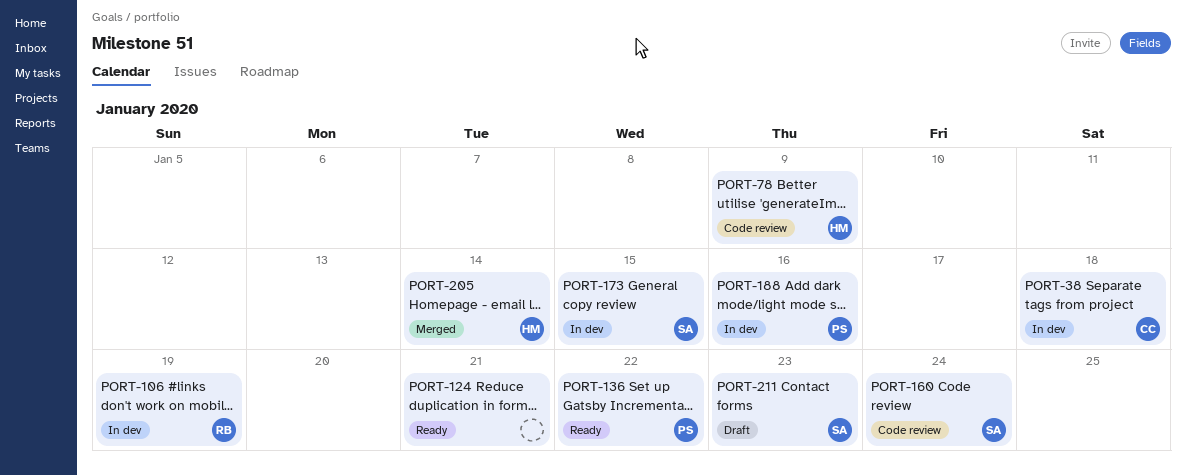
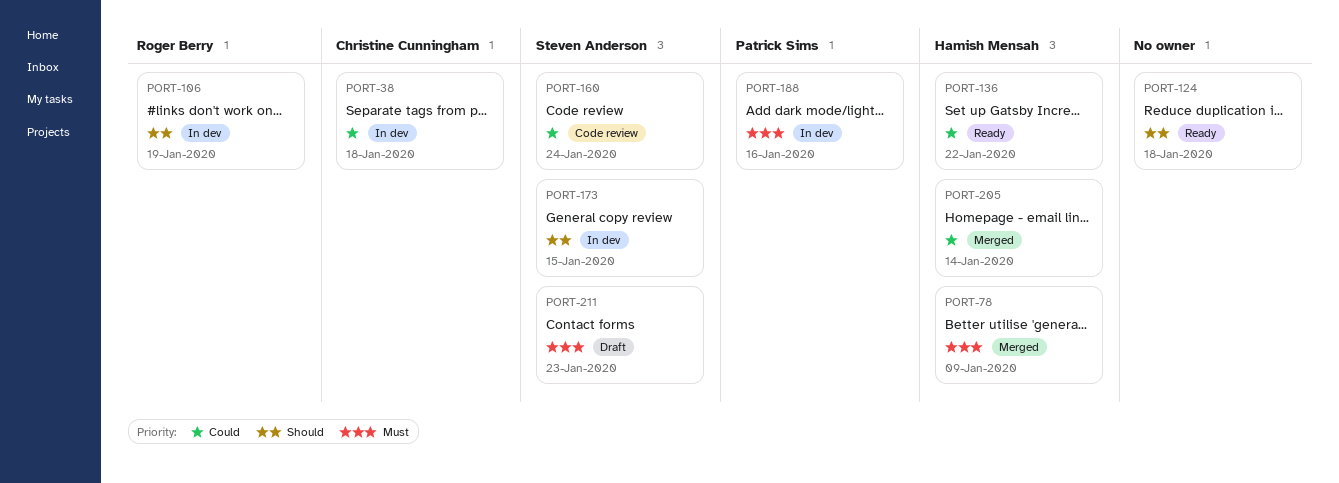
PORT-78, status: Code review -> Merged
PORT-124, due: Jan 21 -> Jan 18
PORT-136, owner: Patrick Sims -> Hamish Mensah

